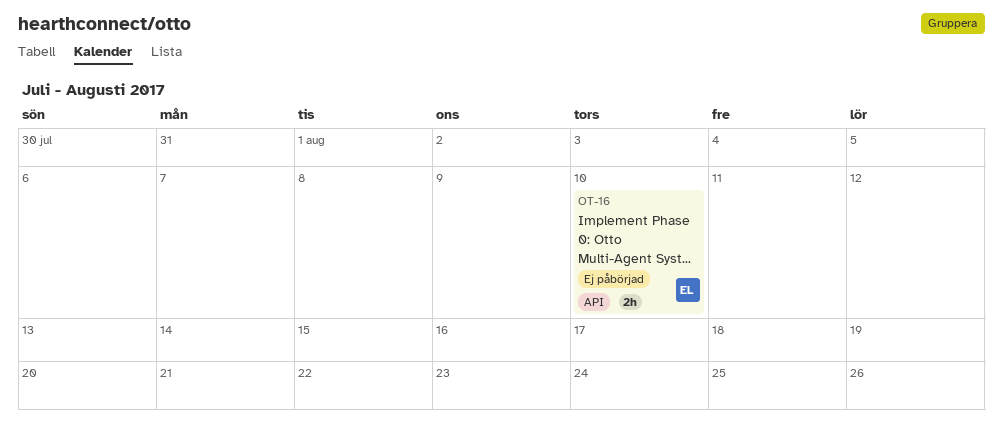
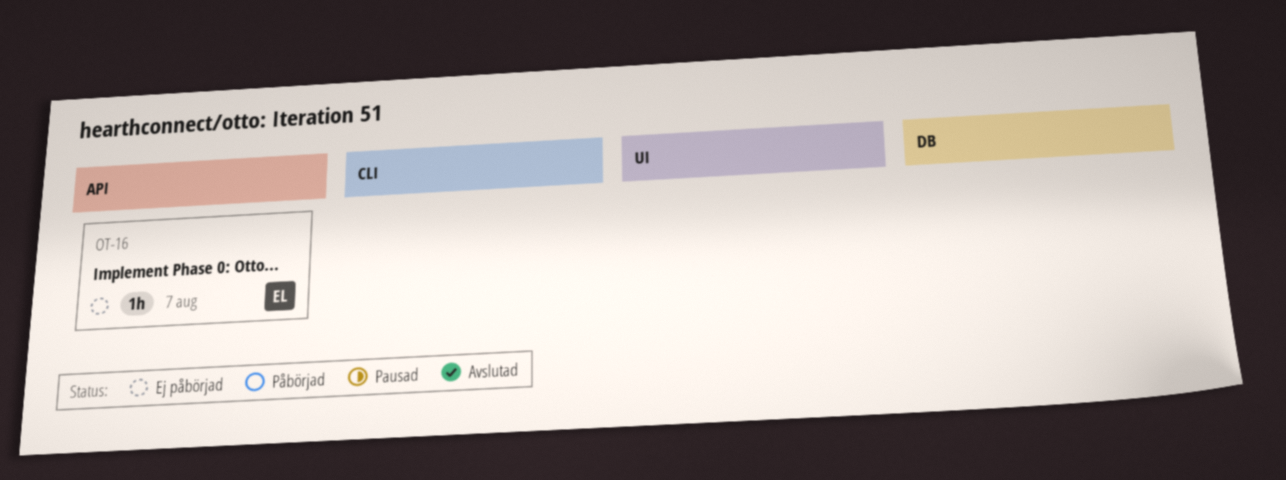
OT-16, estimate: 2h -> 1h
OT-16, due: Aug 10 -> Aug 7

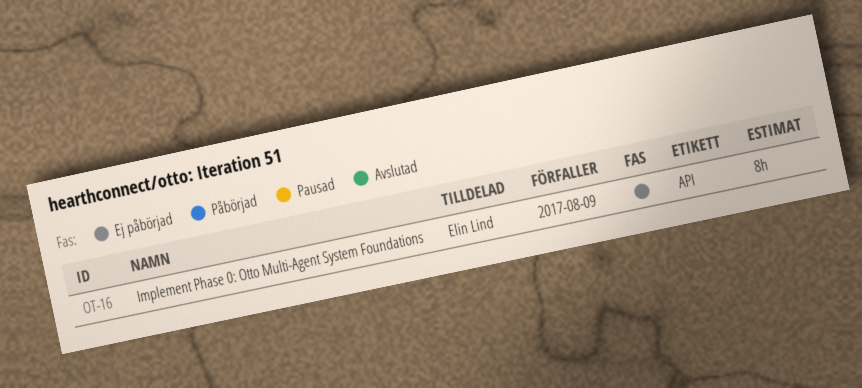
OT-16, estimate: 1h -> 8h
OT-16, due: Aug 7 -> Aug 9

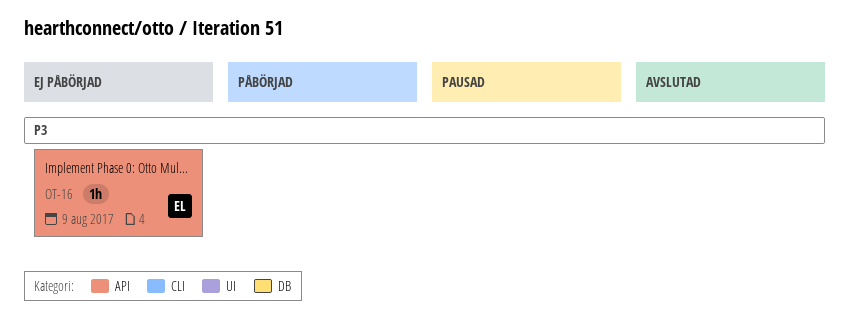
OT-16, estimate: 8h -> 1h

